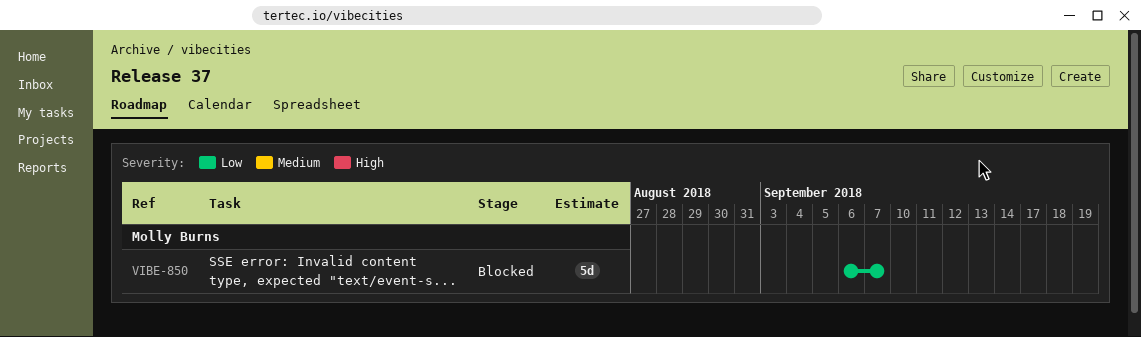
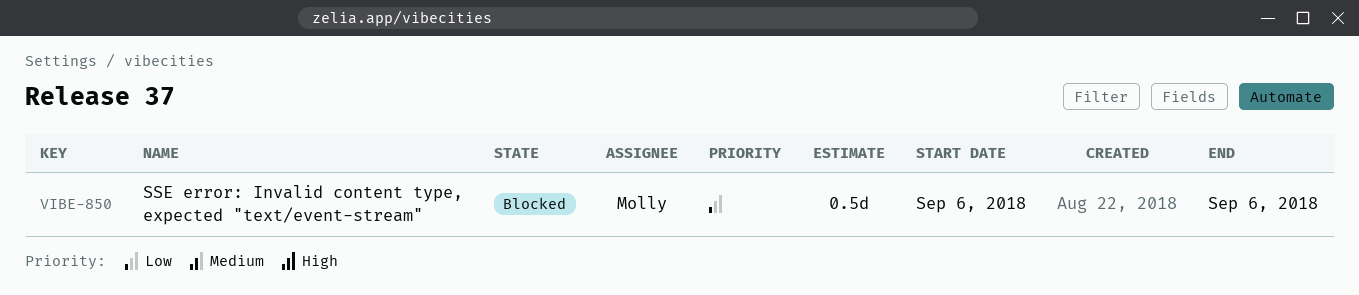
VIBE-850, estimate: 5d -> 0.5d
VIBE-850, due: Sep 7 -> Sep 6

